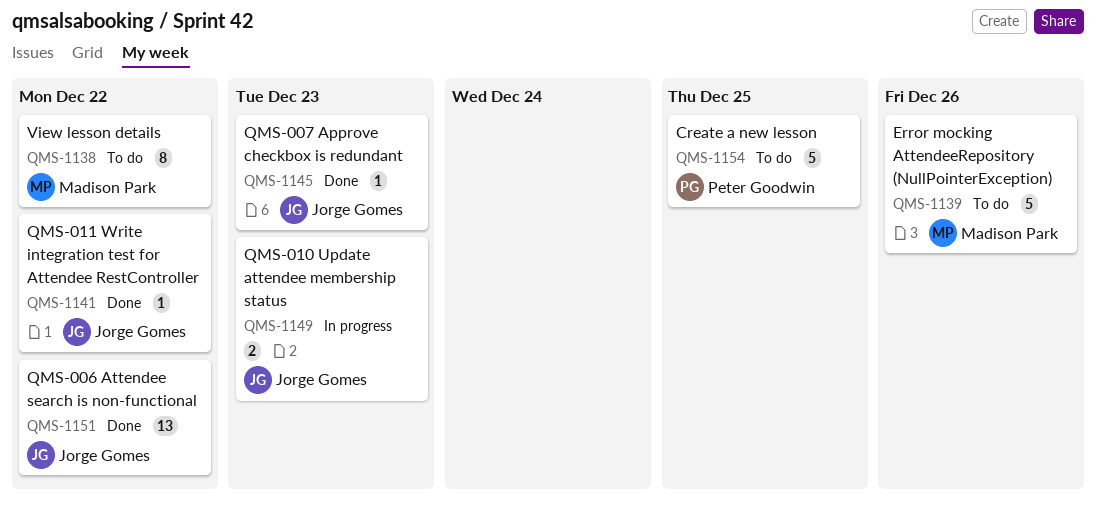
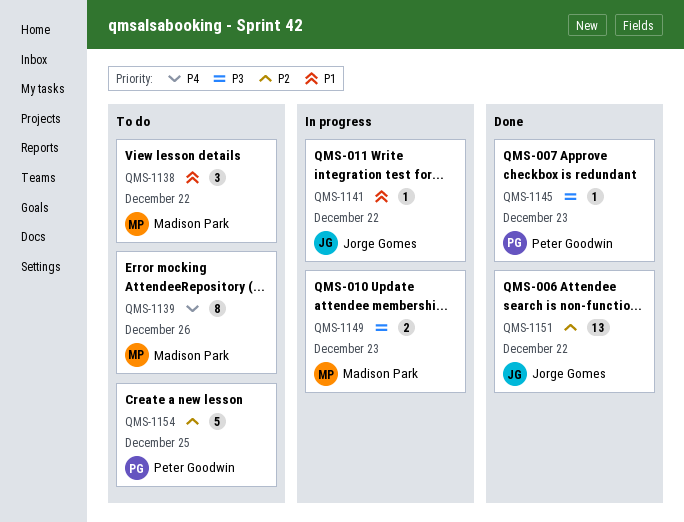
QMS-1138, estimate: 8 -> 3
QMS-1139, estimate: 5 -> 8
QMS-1141, status: Done -> In progress
QMS-1145, owner: Jorge Gomes -> Peter Goodwin
QMS-1149, owner: Jorge Gomes -> Madison Park

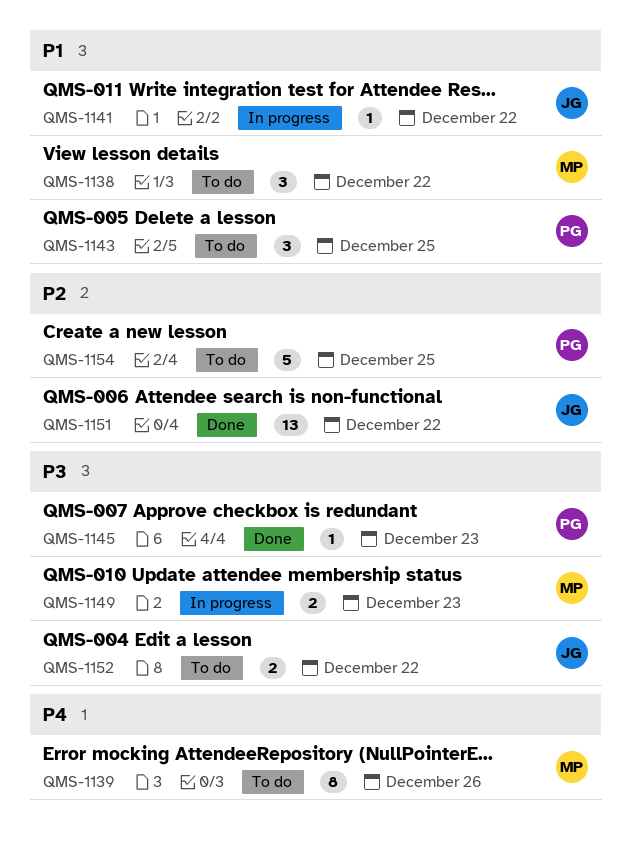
QMS-1143: none -> present
QMS-1152: none -> present

